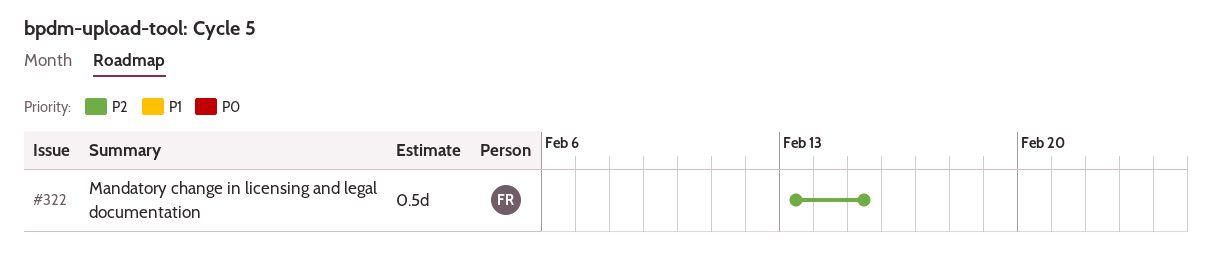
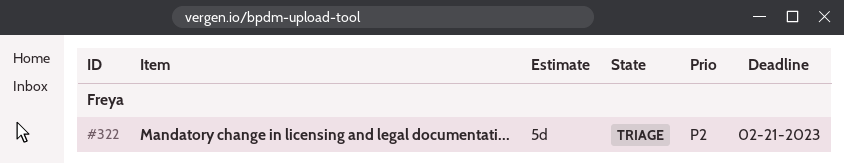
#322, estimate: 0.5d -> 5d
#322, due: Feb 15 -> Feb 21

